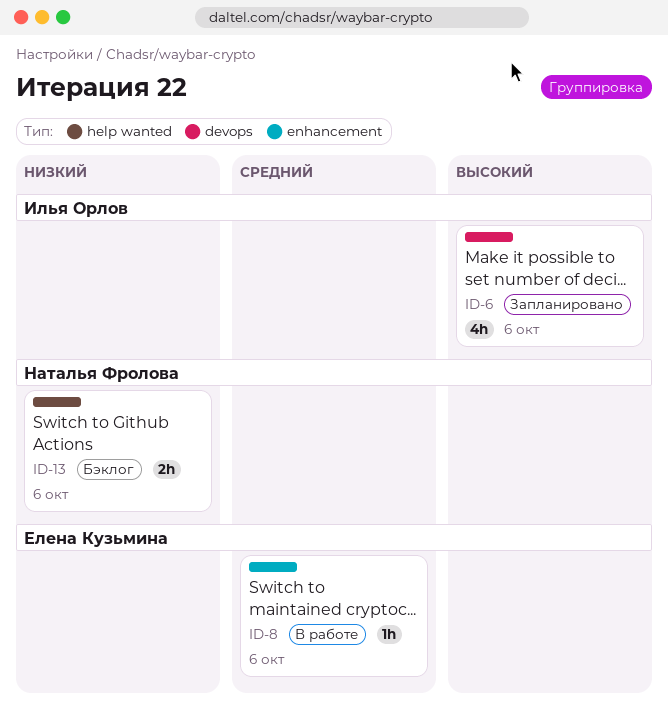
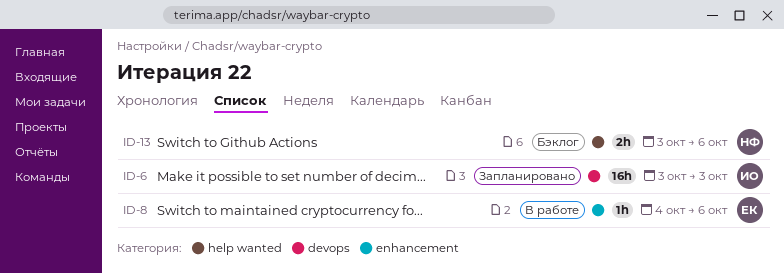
ID-6, estimate: 4h -> 16h
ID-6, due: Oct 6 -> Oct 3

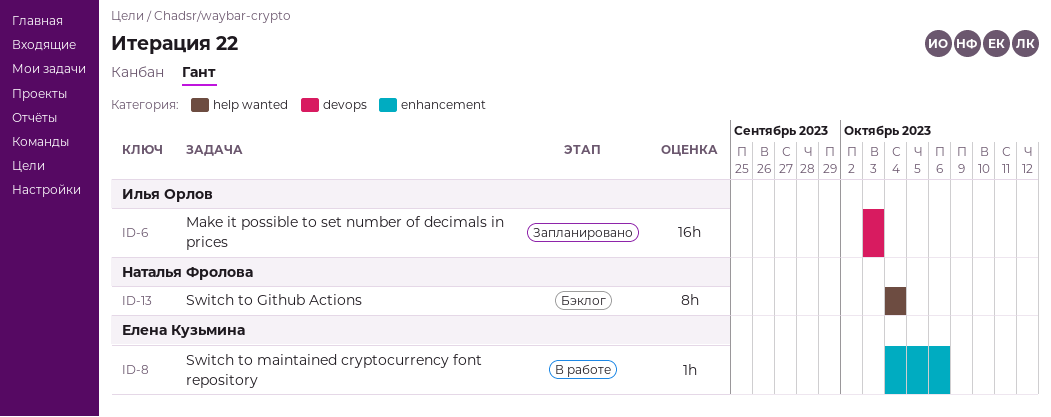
ID-13, estimate: 2h -> 8h
ID-13, start: Oct 3 -> Oct 4
ID-13, due: Oct 6 -> Oct 4

